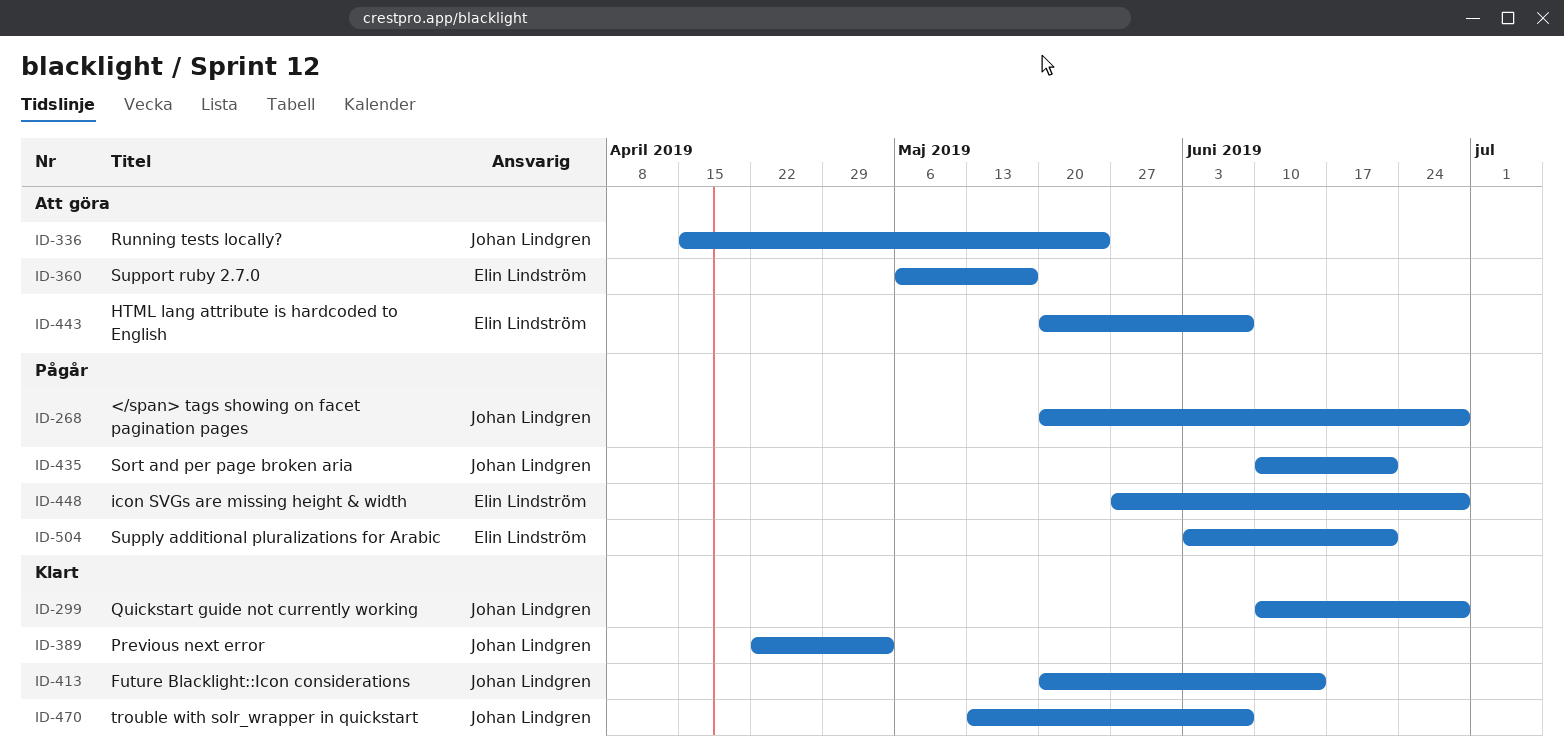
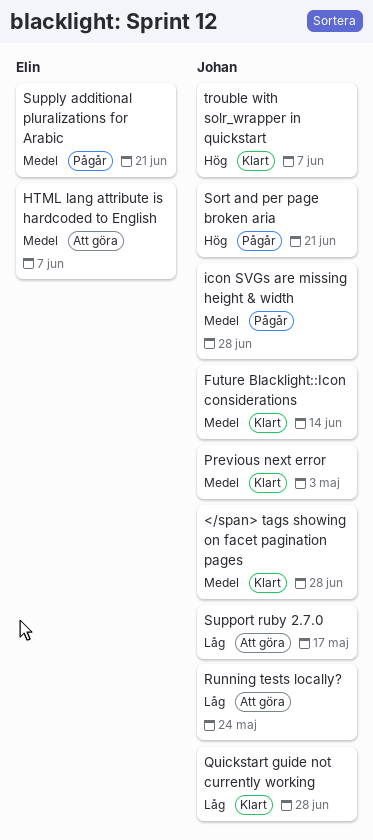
</span> tags showing on facet pagination pages, status: Pågår -> Klart
icon SVGs are missing height & width, owner: Elin Lindström -> Johan Lindgren
Support ruby 2.7.0, owner: Elin Lindström -> Johan Lindgren

